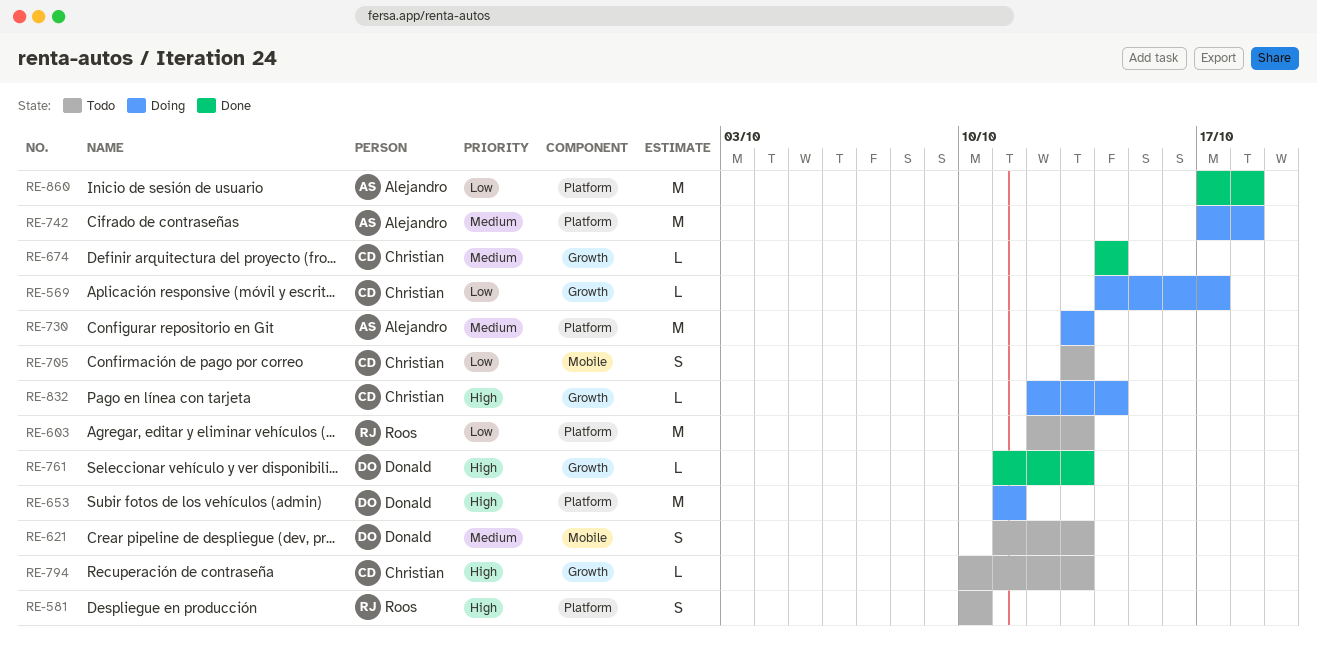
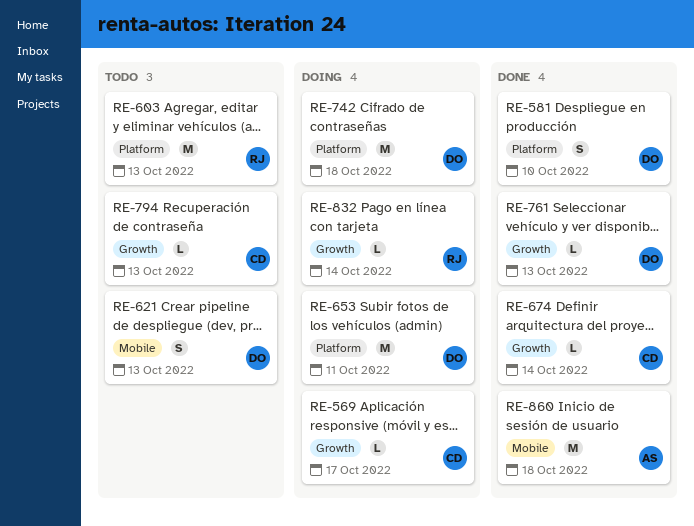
RE-581, status: Todo -> Done
RE-581, owner: Roos -> Donald
RE-705: present -> none
RE-730: present -> none
RE-742, owner: Alejandro -> Donald
RE-832, owner: Christian -> Roos
RE-860, label: Platform -> Mobile

